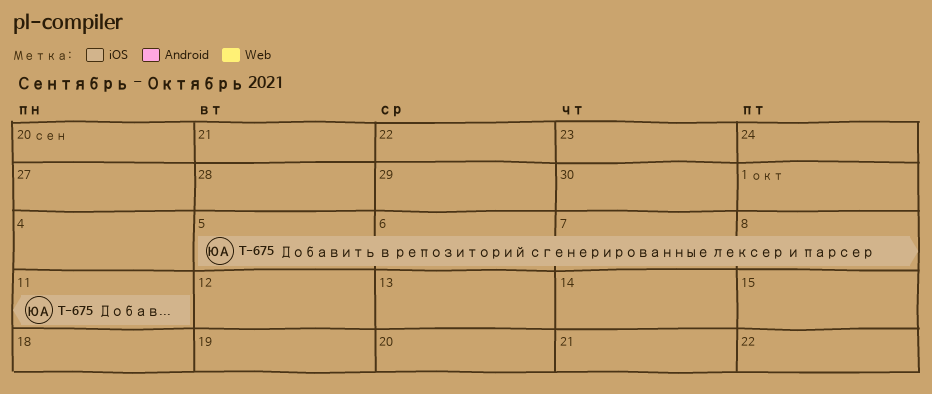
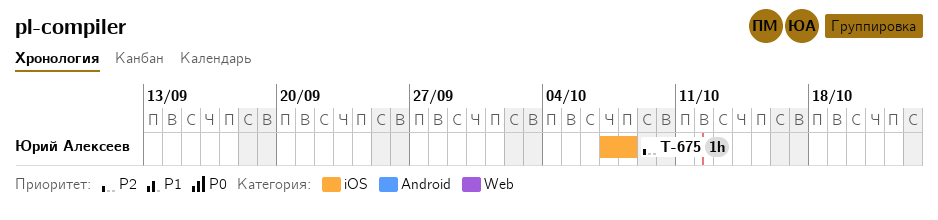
T-675, start: Oct 5 -> Oct 7
T-675, due: Oct 11 -> Oct 8

